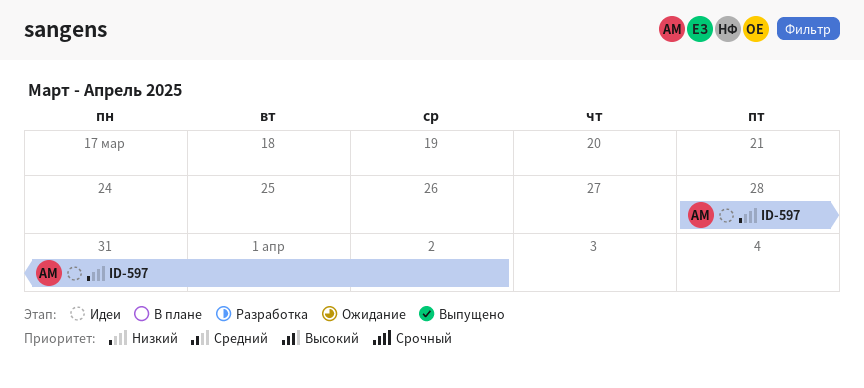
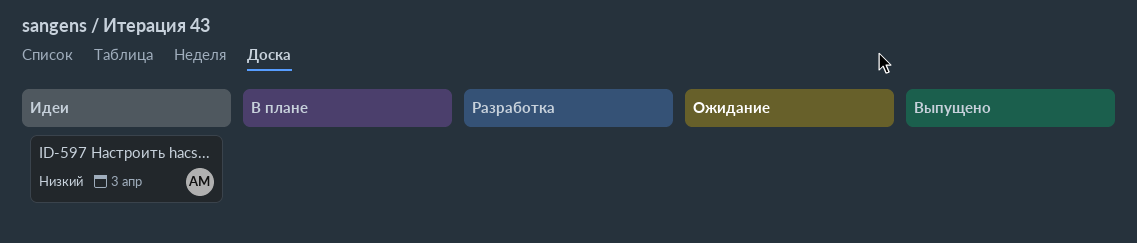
ID-597, due: Apr 2 -> Apr 3

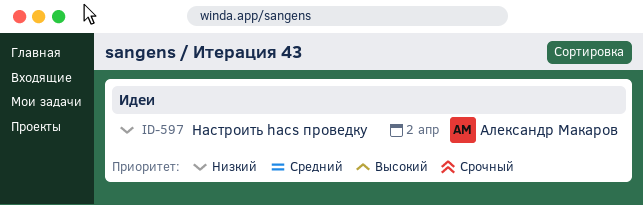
ID-597, due: Apr 3 -> Apr 2

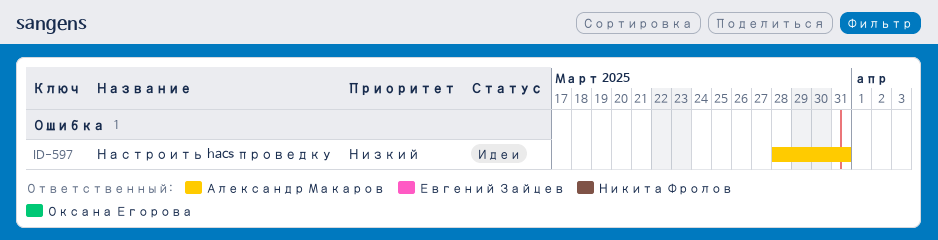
ID-597, due: Apr 2 -> Mar 31

